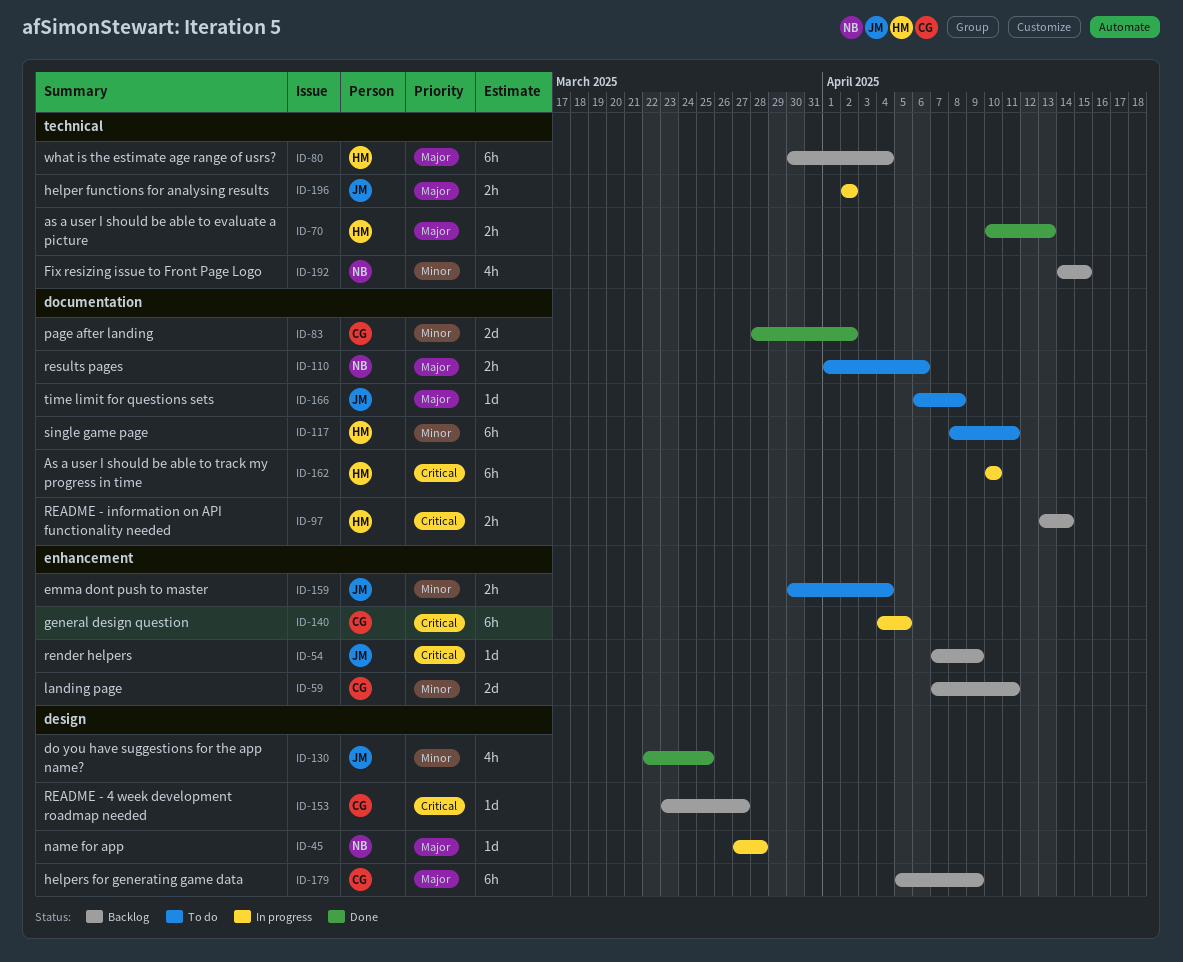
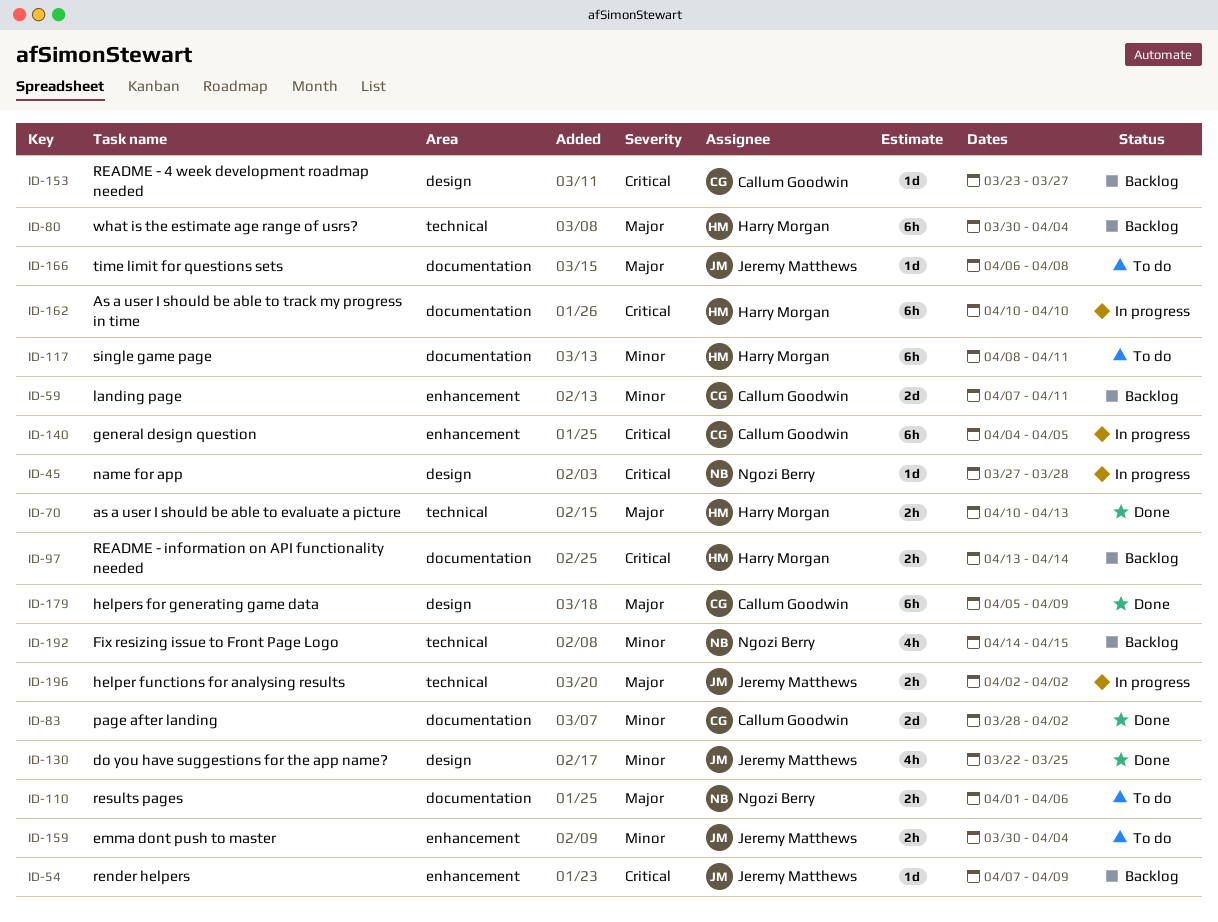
ID-45, priority: Major -> Critical
ID-179, status: Backlog -> Done

